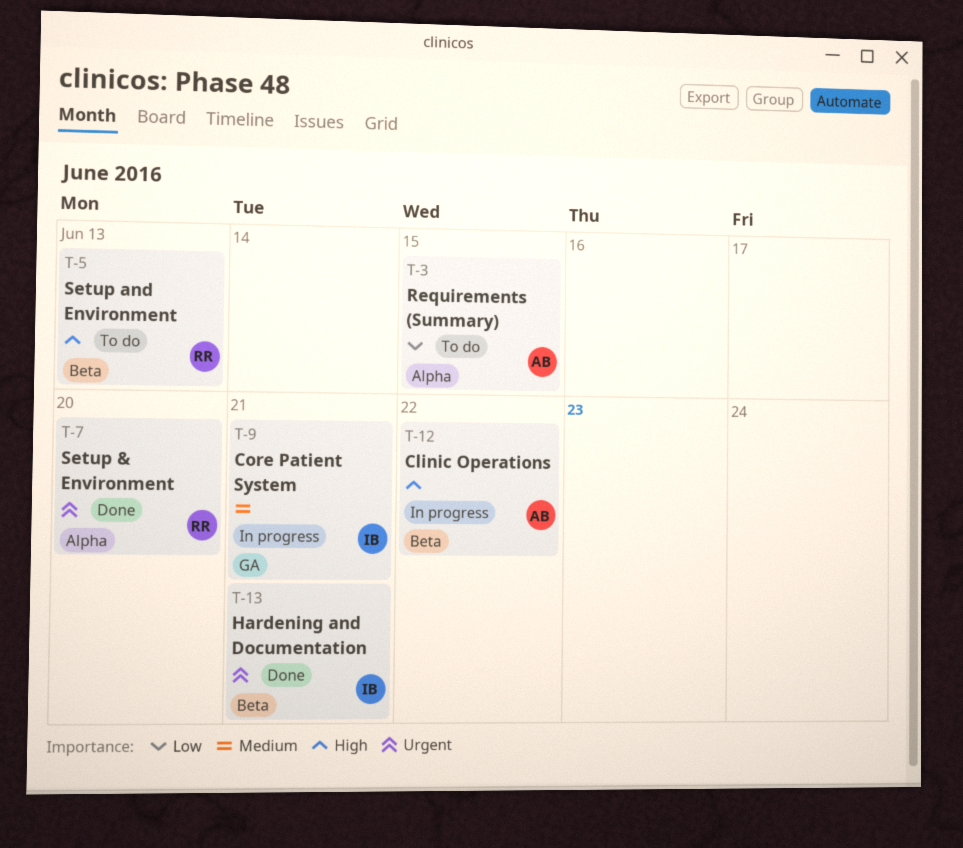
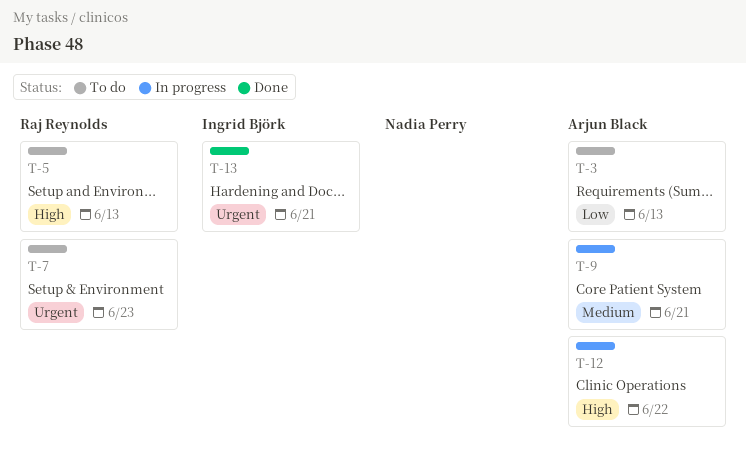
T-3, due: Jun 15 -> Jun 13
T-7, status: Done -> To do
T-7, due: Jun 20 -> Jun 23
T-9, owner: Ingrid Björk -> Arjun Black

